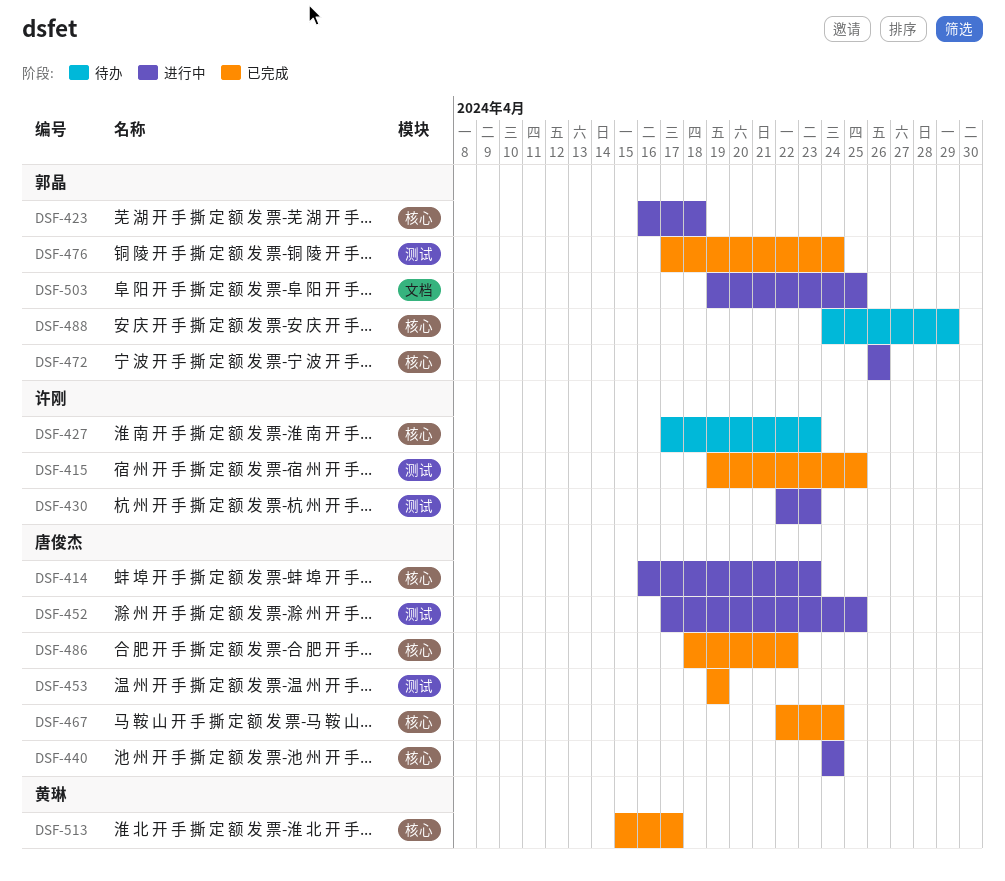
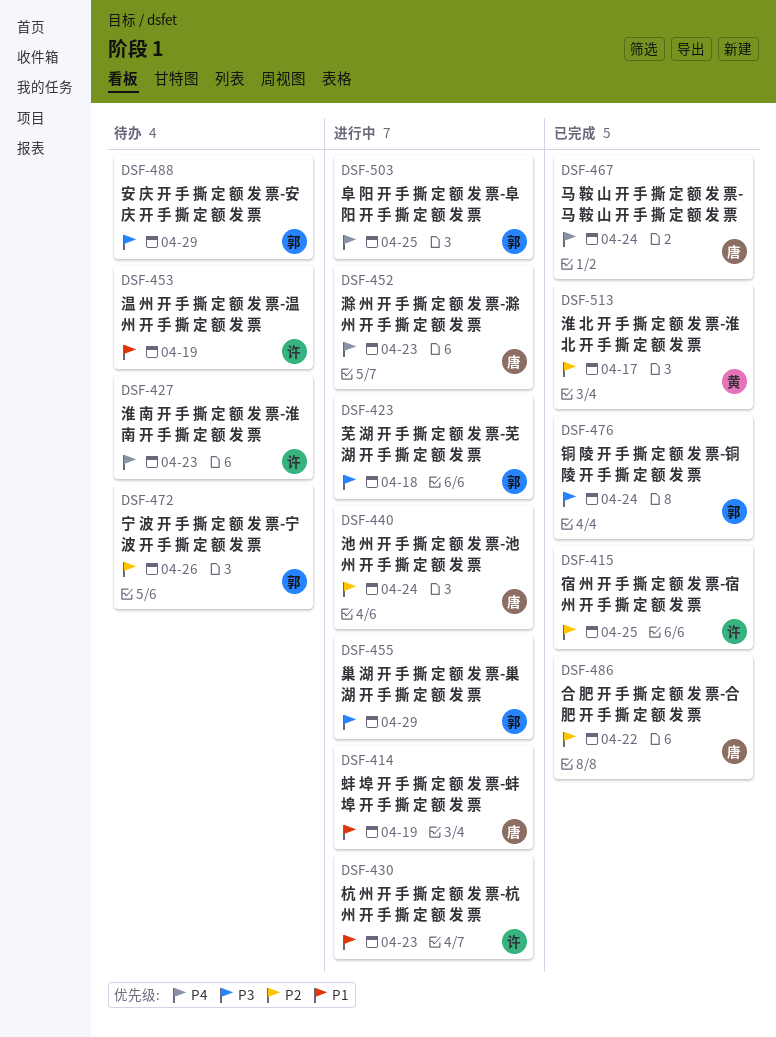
DSF-414, due: Apr 23 -> Apr 19
DSF-452, due: Apr 25 -> Apr 23
DSF-453, status: 已完成 -> 待办
DSF-453, owner: 唐俊杰 -> 许刚
DSF-455: none -> present
DSF-472, status: 进行中 -> 待办

